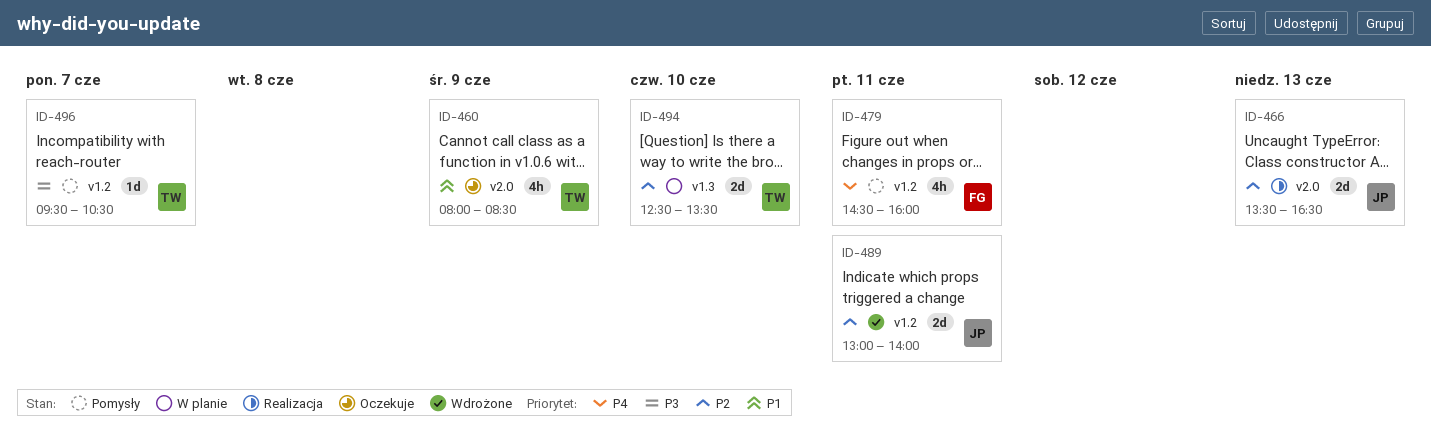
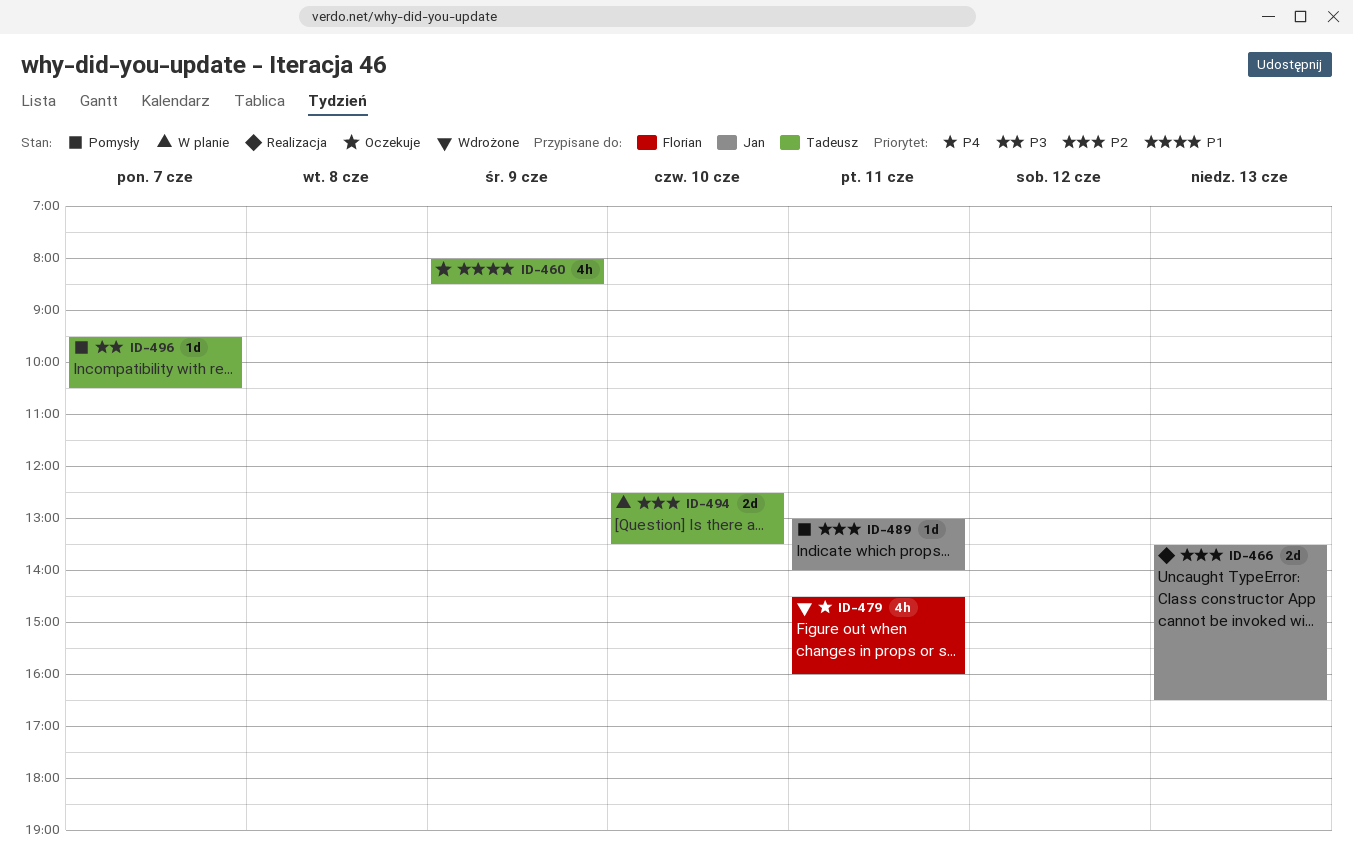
ID-479, status: Pomysły -> Wdrożone
ID-489, status: Wdrożone -> Pomysły
ID-489, estimate: 2d -> 1d

